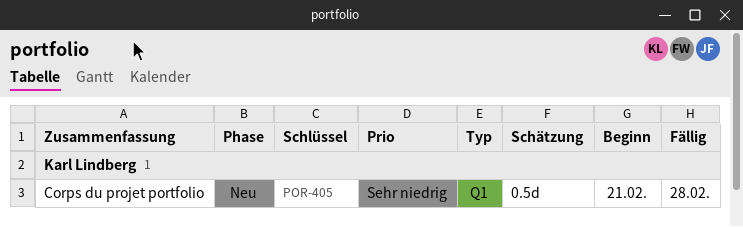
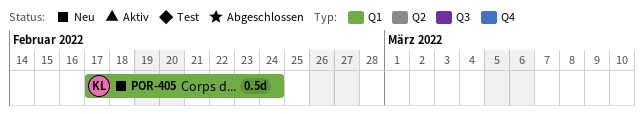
POR-405, start: Feb 21 -> Feb 17
POR-405, due: Feb 28 -> Feb 24

